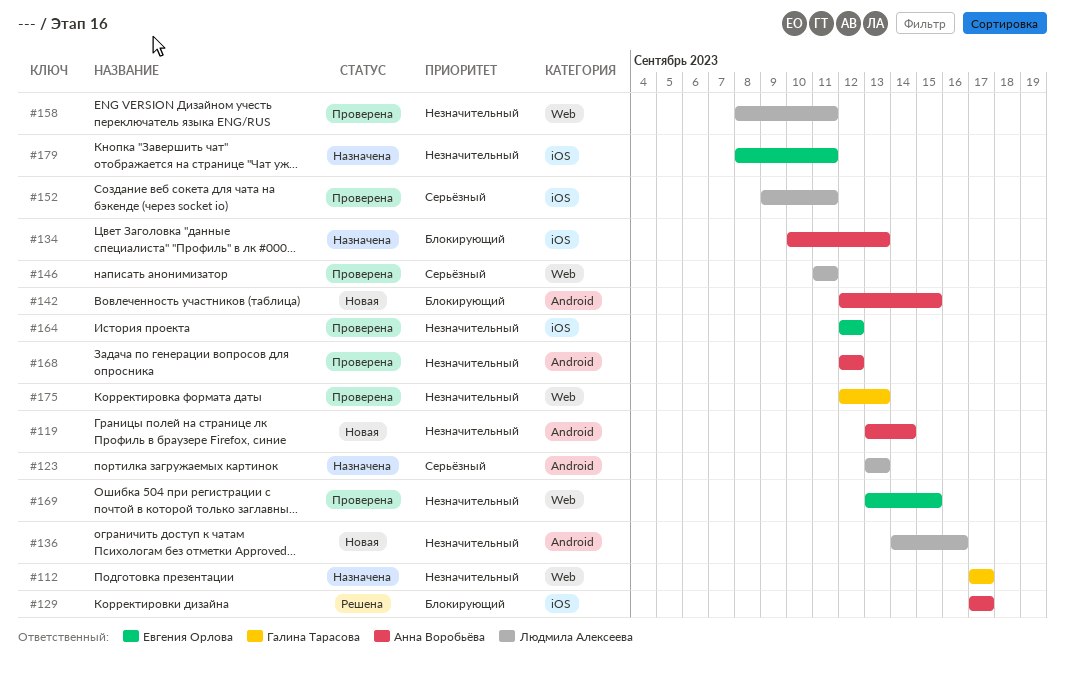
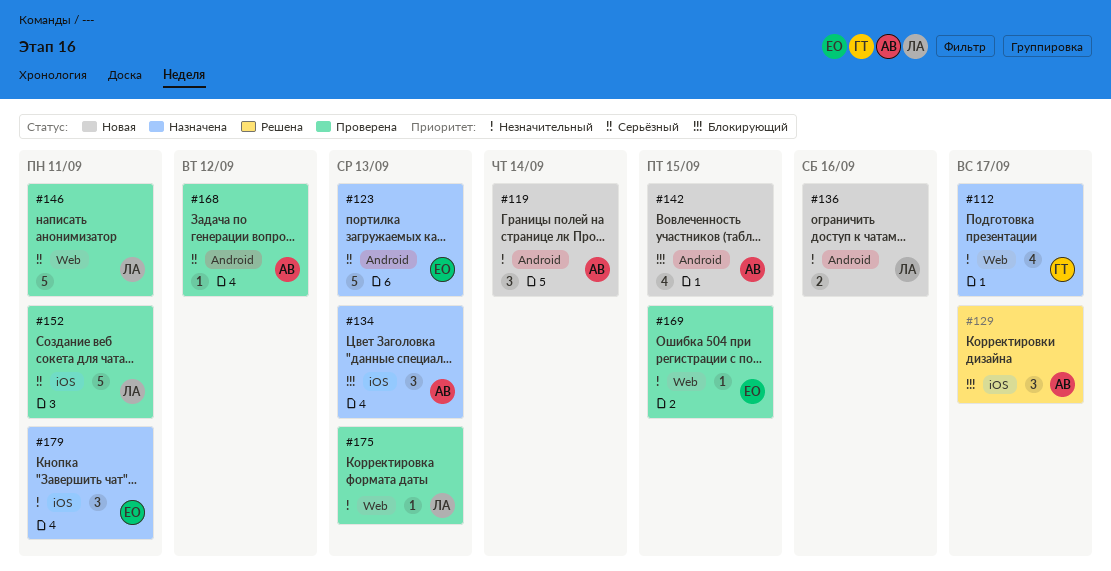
#123, owner: Людмила Алексеева -> Евгения Орлова
#158: present -> none
#164: present -> none
#168, priority: Незначительный -> Серьёзный
#175, owner: Галина Тарасова -> Людмила Алексеева

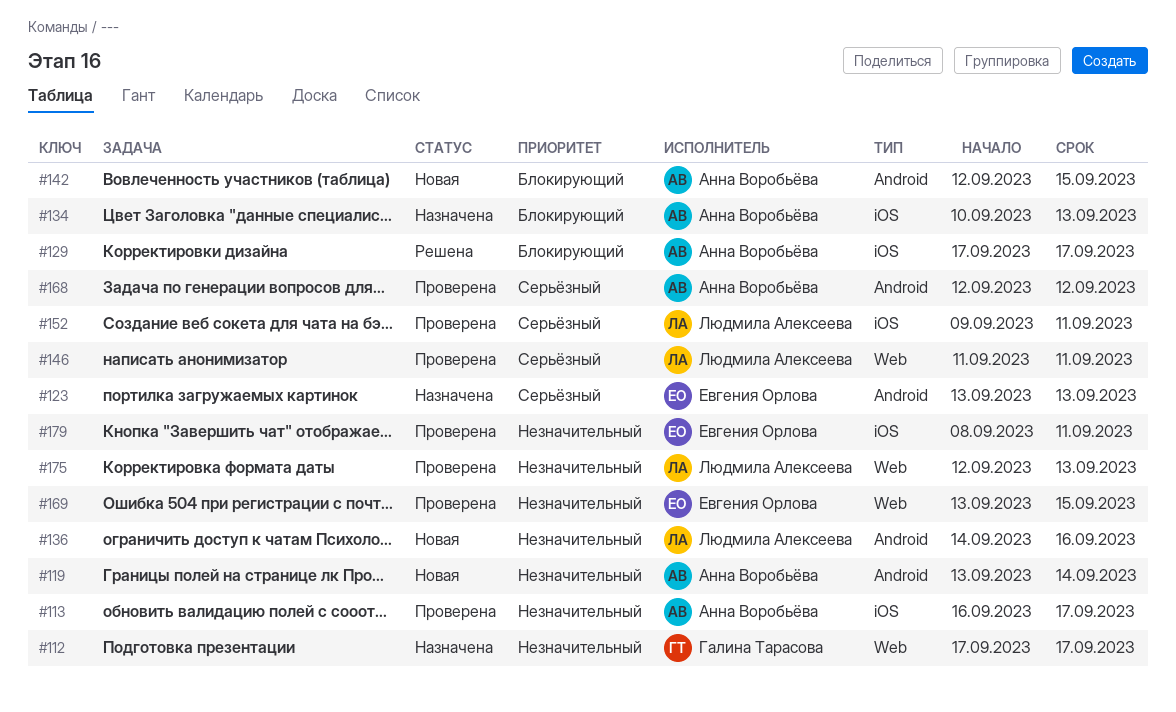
#113: none -> present
#179, status: Назначена -> Проверена

